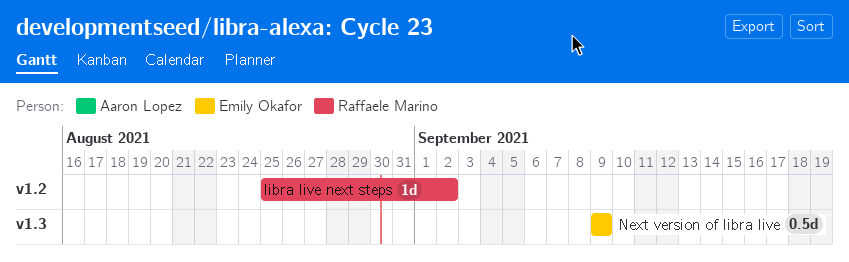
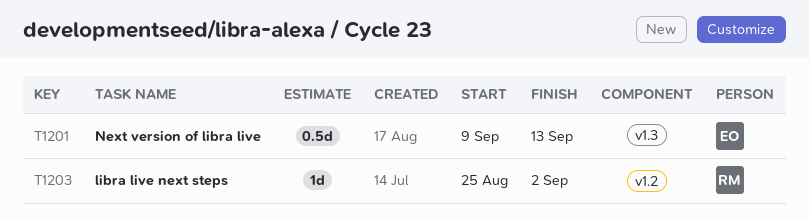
Next version of libra live, due: Sep 9 -> Sep 13

